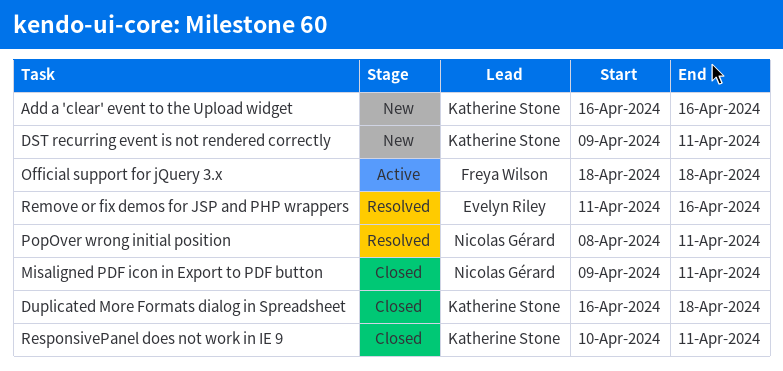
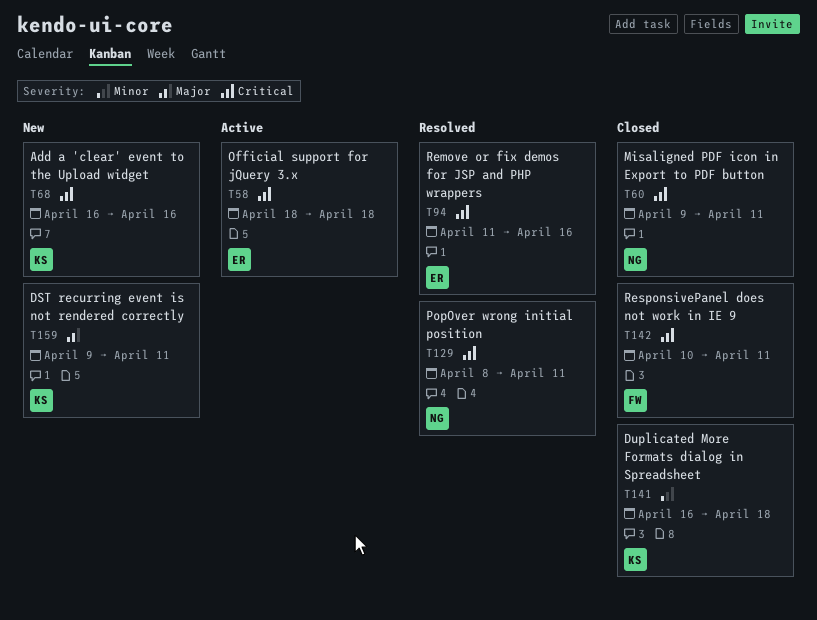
Official support for jQuery 3.x, owner: Freya Wilson -> Evelyn Riley
ResponsivePanel does not work in IE 9, owner: Katherine Stone -> Freya Wilson

